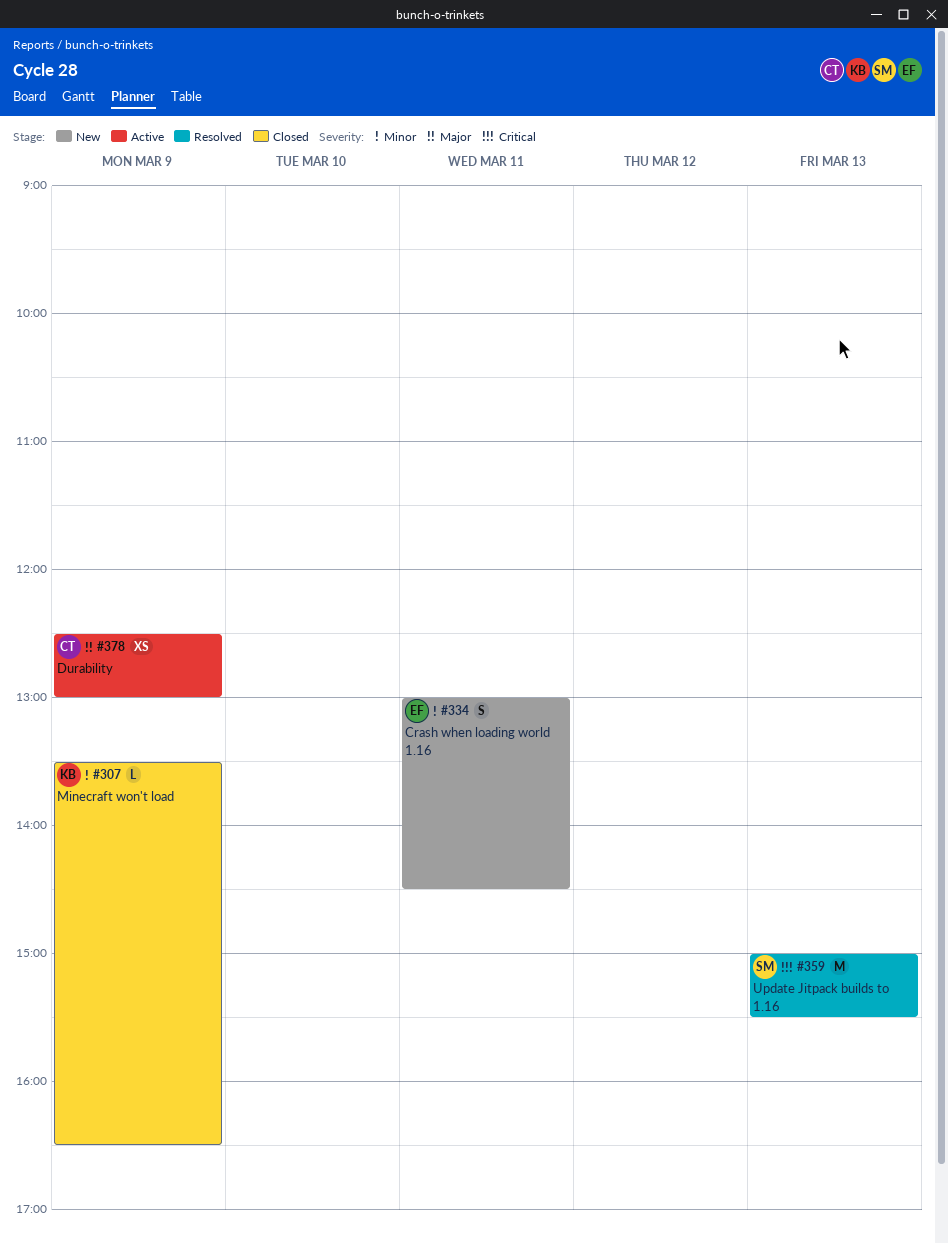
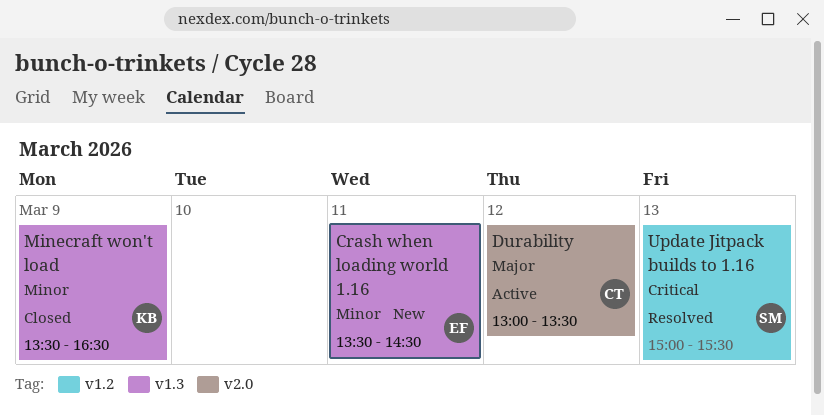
Crash when loading world 1.16, begins: 13:00 -> 13:30
Durability, day: Mar 9 -> Mar 12
Durability, begins: 12:30 -> 13:00
Durability, ends: 13:00 -> 13:30

